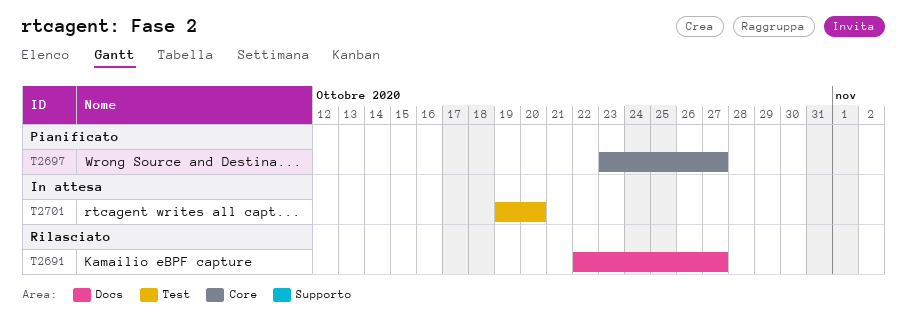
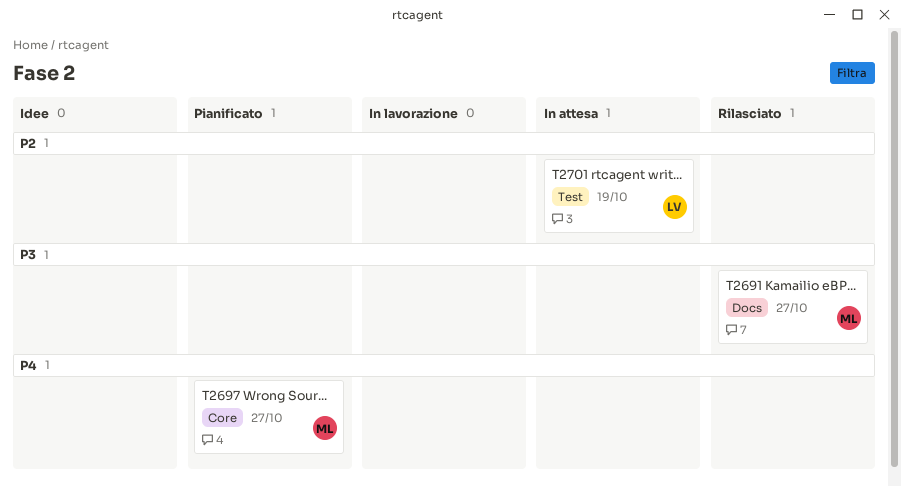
T2701, due: Oct 20 -> Oct 19

